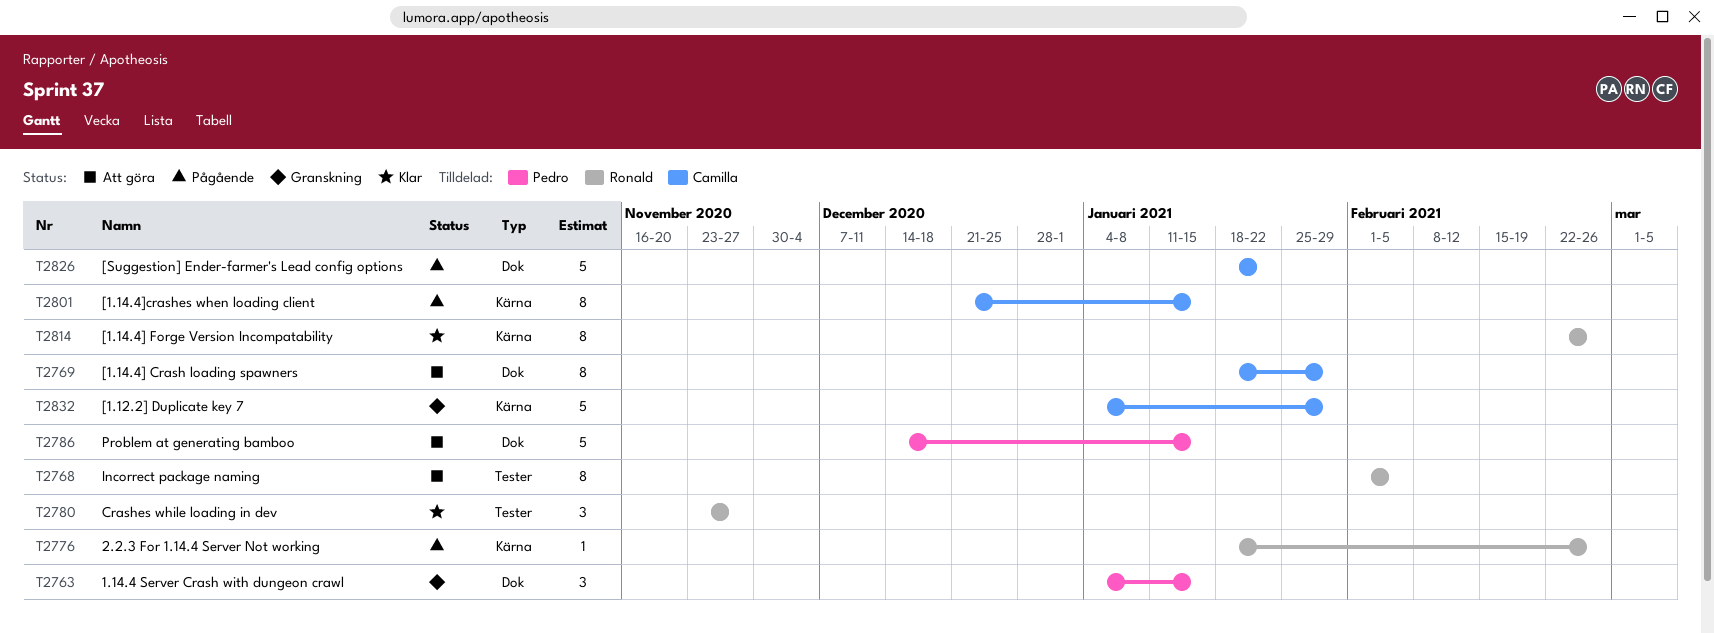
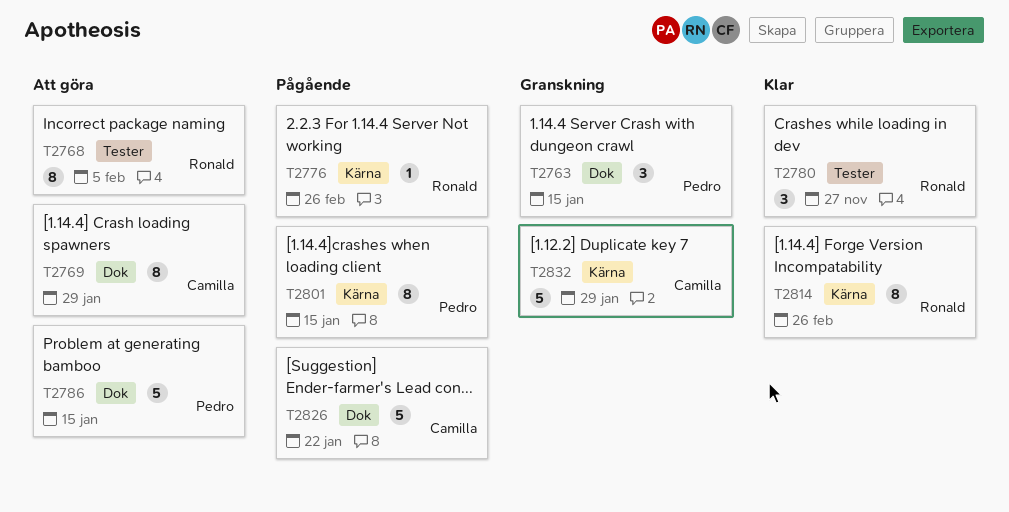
T2801, owner: Camilla -> Pedro

